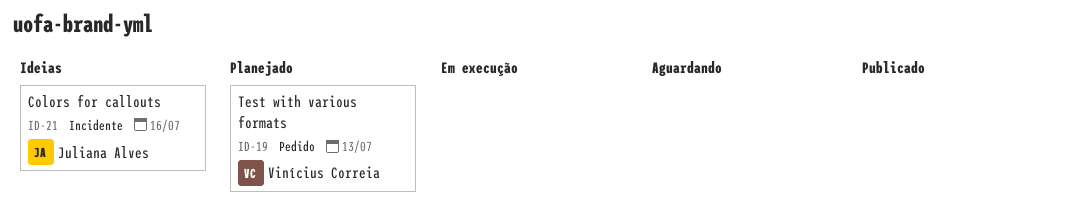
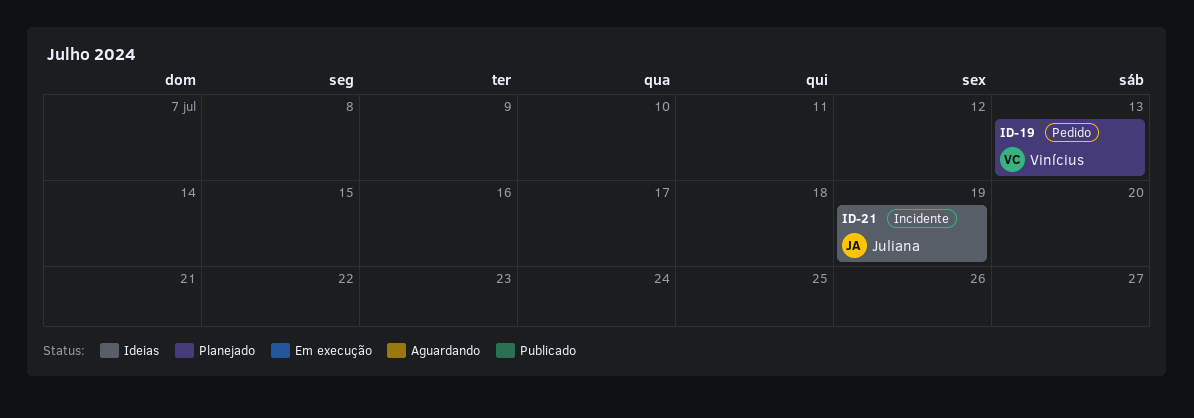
ID-21, due: Jul 16 -> Jul 19

